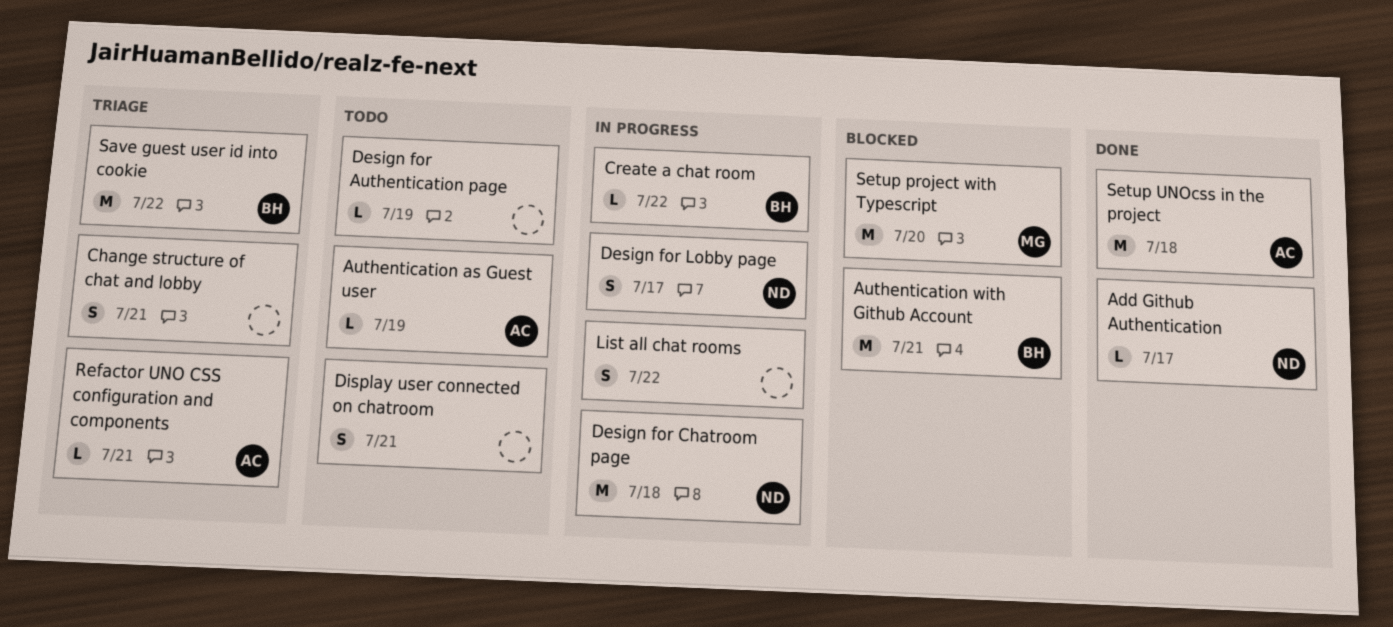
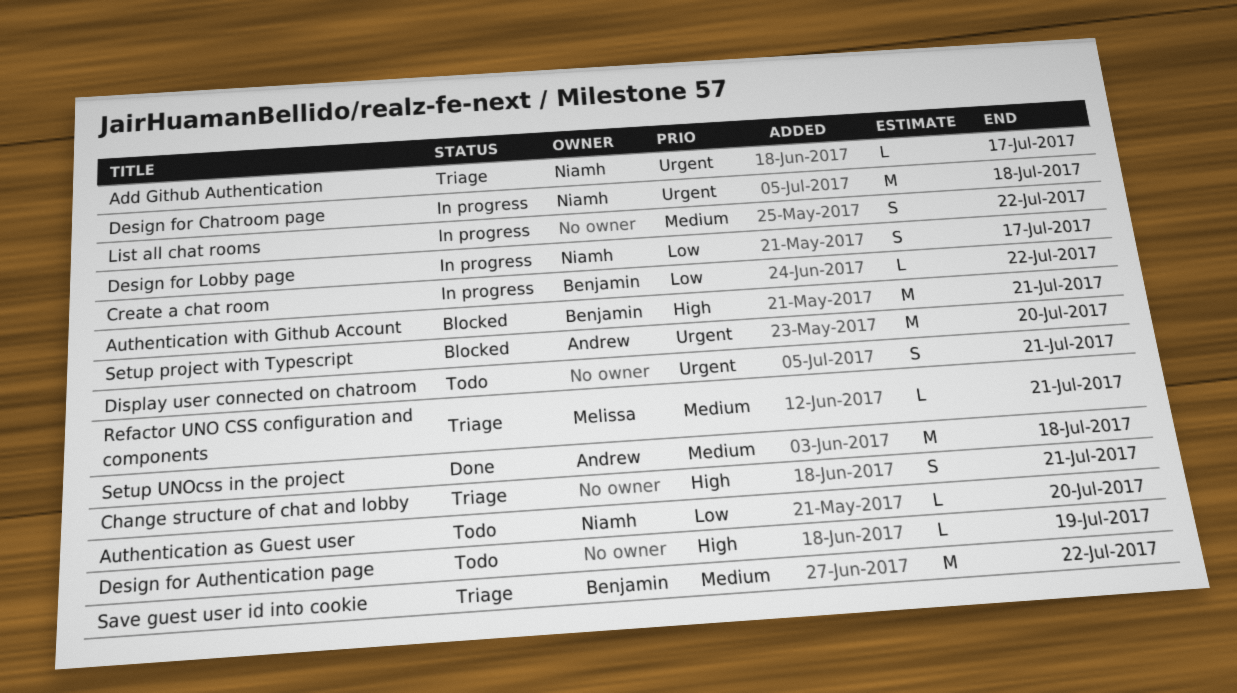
Add Github Authentication, status: Done -> Triage
Authentication as Guest user, owner: Andrew -> Niamh
Authentication as Guest user, due: Jul 19 -> Jul 20
Refactor UNO CSS configuration and components, owner: Andrew -> Melissa
Setup project with Typescript, owner: Melissa -> Andrew

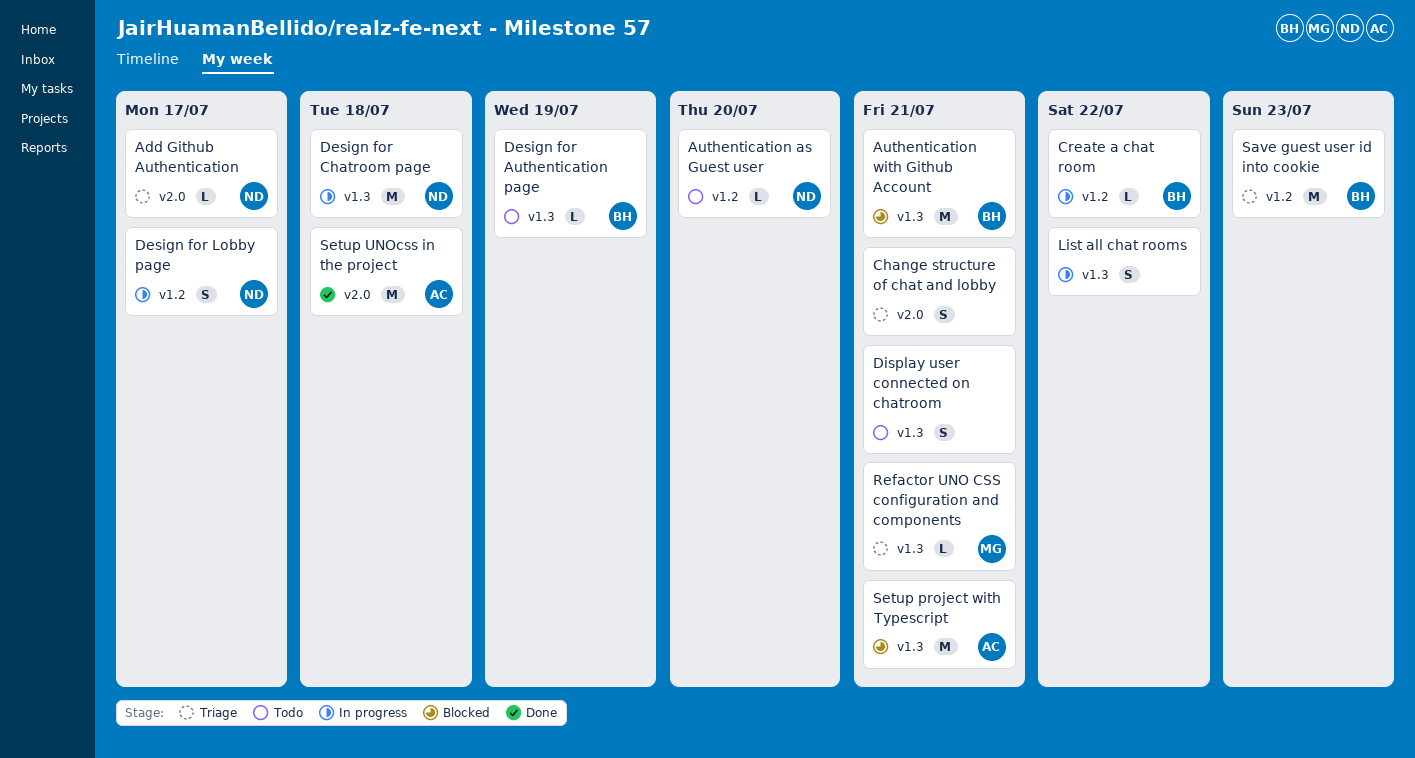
Design for Authentication page, owner: none -> Benjamin
Save guest user id into cookie, due: Jul 22 -> Jul 23
Setup project with Typescript, due: Jul 20 -> Jul 21

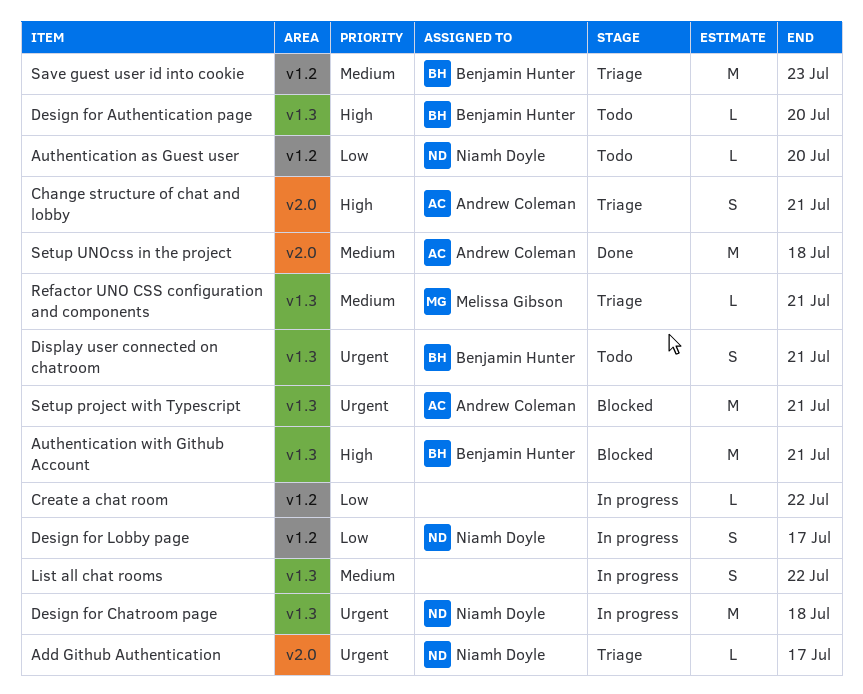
Change structure of chat and lobby, owner: none -> Andrew Coleman
Create a chat room, owner: Benjamin Hunter -> none
Design for Authentication page, due: Jul 19 -> Jul 20
Display user connected on chatroom, owner: none -> Benjamin Hunter

